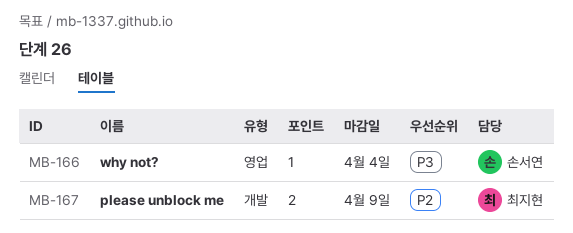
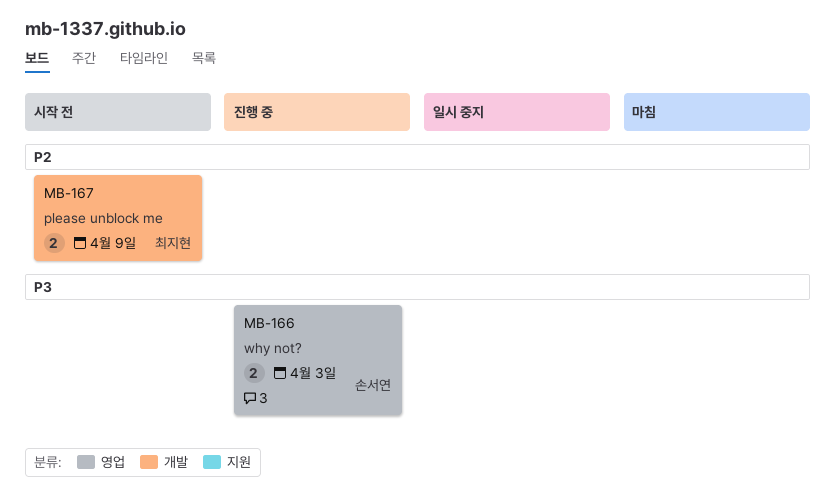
MB-166, estimate: 1 -> 2
MB-166, due: Apr 4 -> Apr 3

